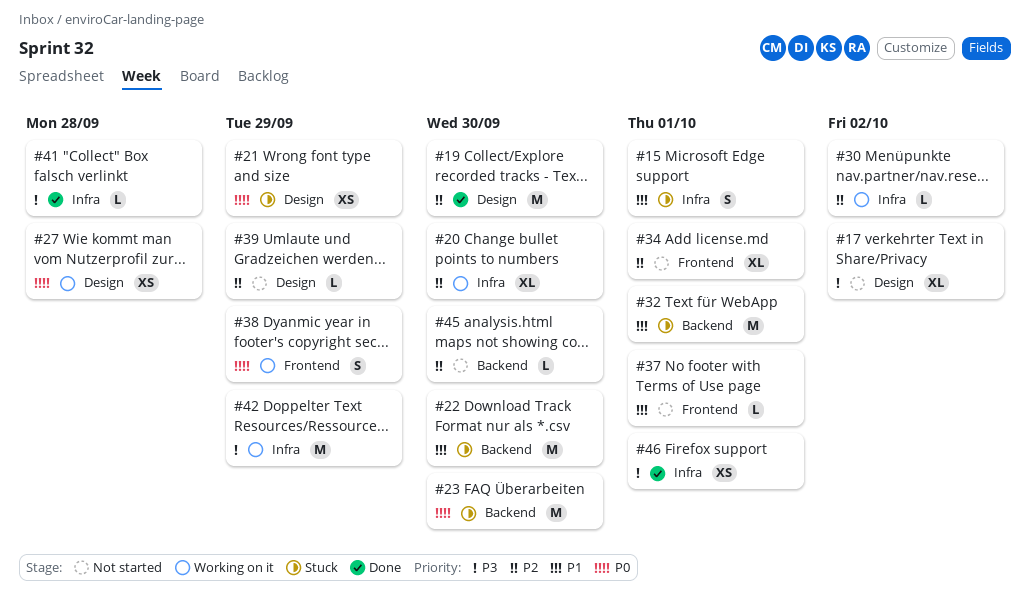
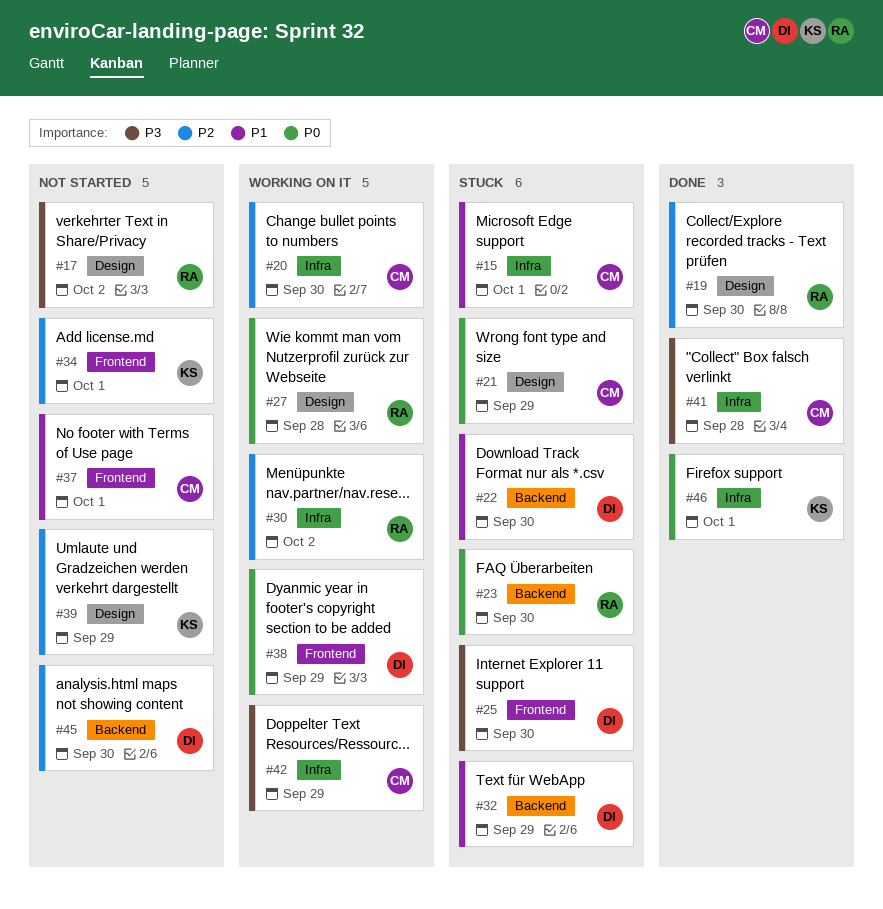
#25: none -> present
#32, due: Oct 1 -> Sep 29
#46, priority: P3 -> P0

